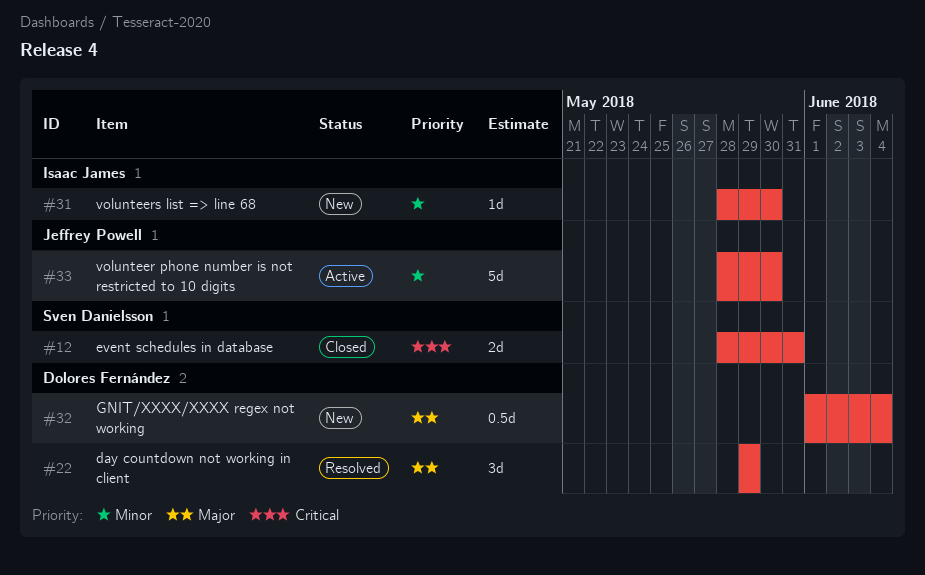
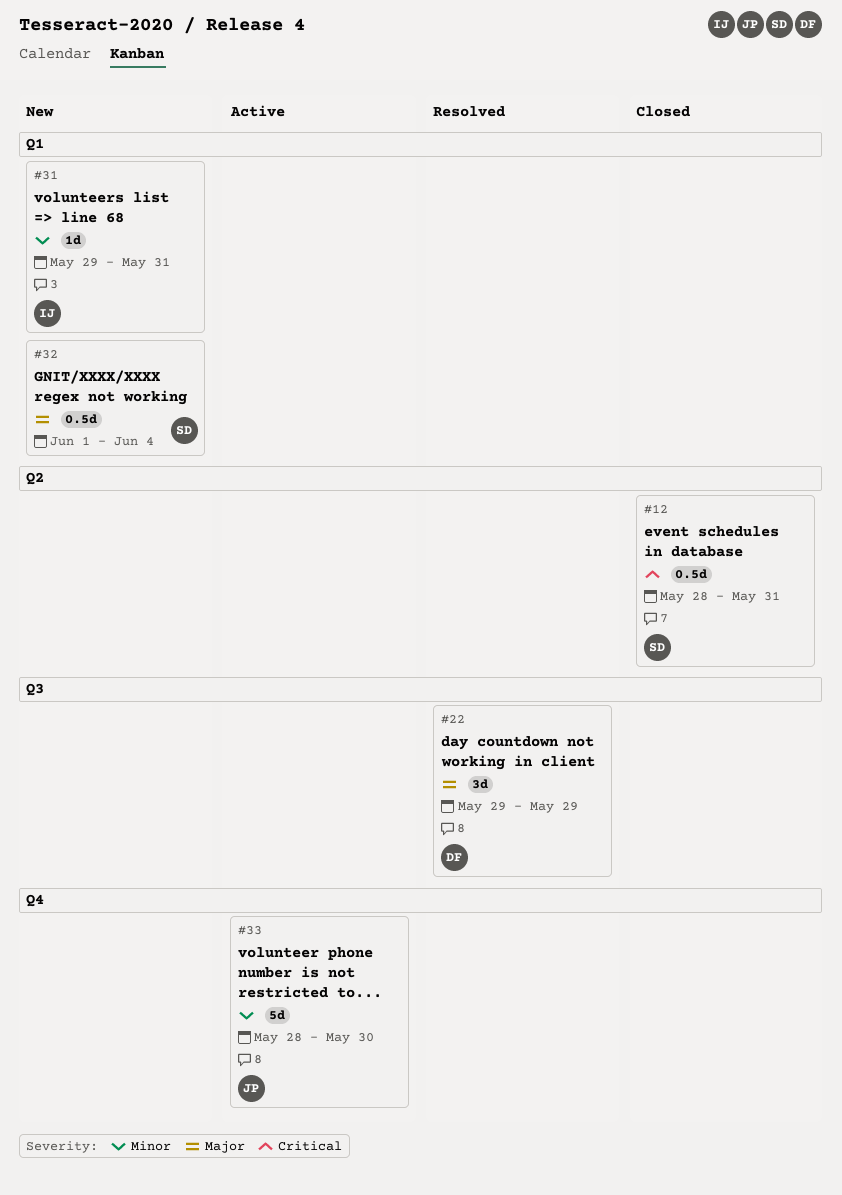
#12, estimate: 2d -> 0.5d
#31, start: May 28 -> May 29
#31, due: May 30 -> May 31
#32, owner: Dolores Fernández -> Sven Danielsson

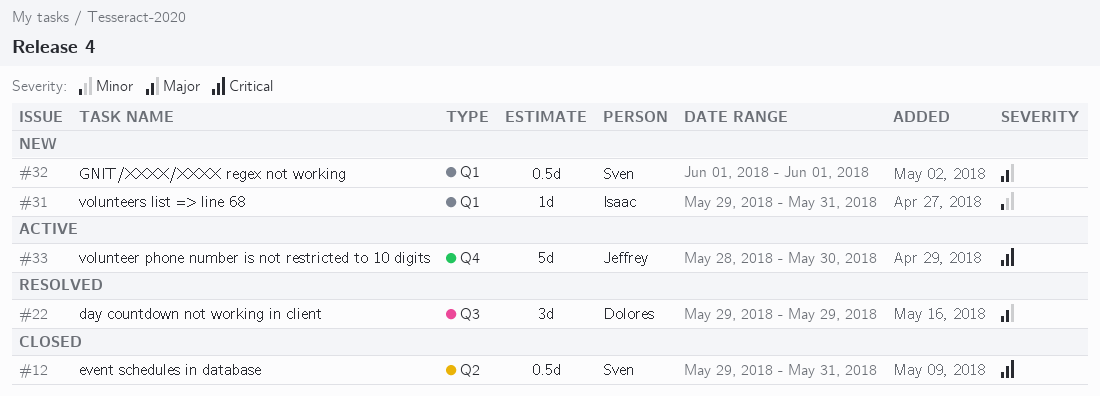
#12, start: May 28 -> May 29
#32, due: Jun 4 -> Jun 1
#33, priority: Minor -> Critical

